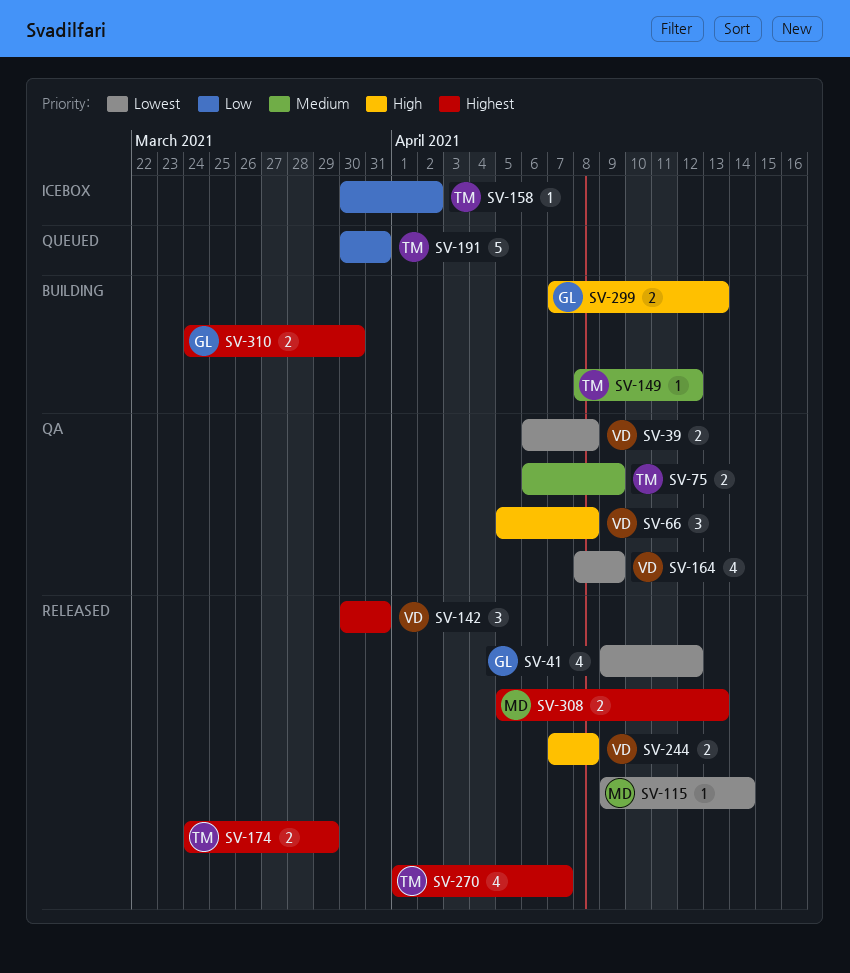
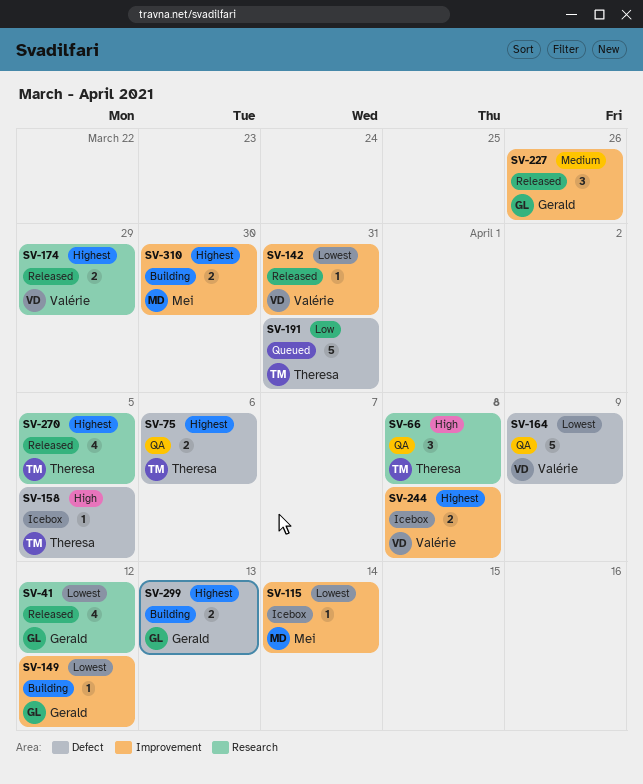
SV-39: present -> none
SV-66, owner: Valérie -> Theresa
SV-75, priority: Medium -> Highest
SV-75, due: Apr 9 -> Apr 6
SV-115, status: Released -> Icebox
SV-142, priority: Highest -> Lowest
SV-142, estimate: 3 -> 1
SV-149, owner: Theresa -> Gerald
SV-149, priority: Medium -> Lowest
SV-158, priority: Low -> High
SV-158, due: Apr 2 -> Apr 5
SV-164, estimate: 4 -> 5
SV-174, owner: Theresa -> Valérie
SV-227: none -> present
SV-244, status: Released -> Icebox
SV-244, priority: High -> Highest
SV-270, due: Apr 7 -> Apr 5
SV-299, priority: High -> Highest
SV-308: present -> none
SV-310, owner: Gerald -> Mei

